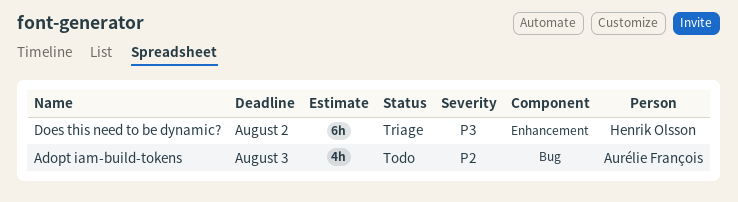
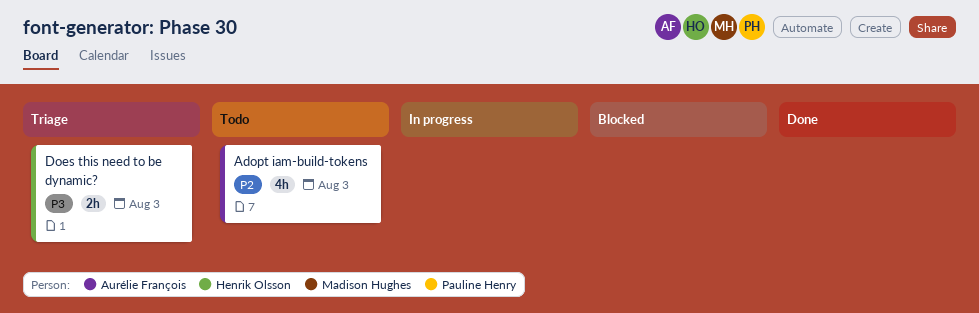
Does this need to be dynamic?, estimate: 6h -> 2h
Does this need to be dynamic?, due: Aug 2 -> Aug 3

